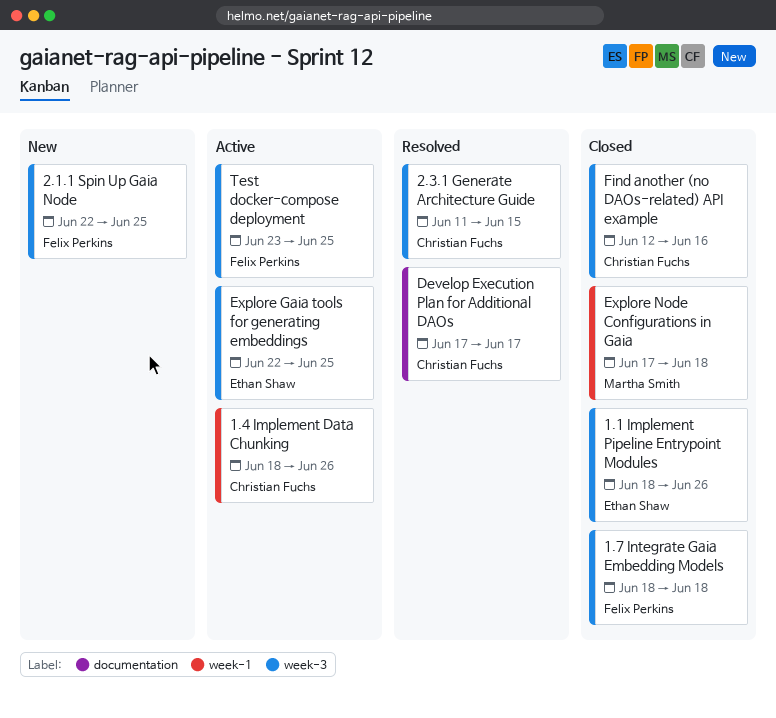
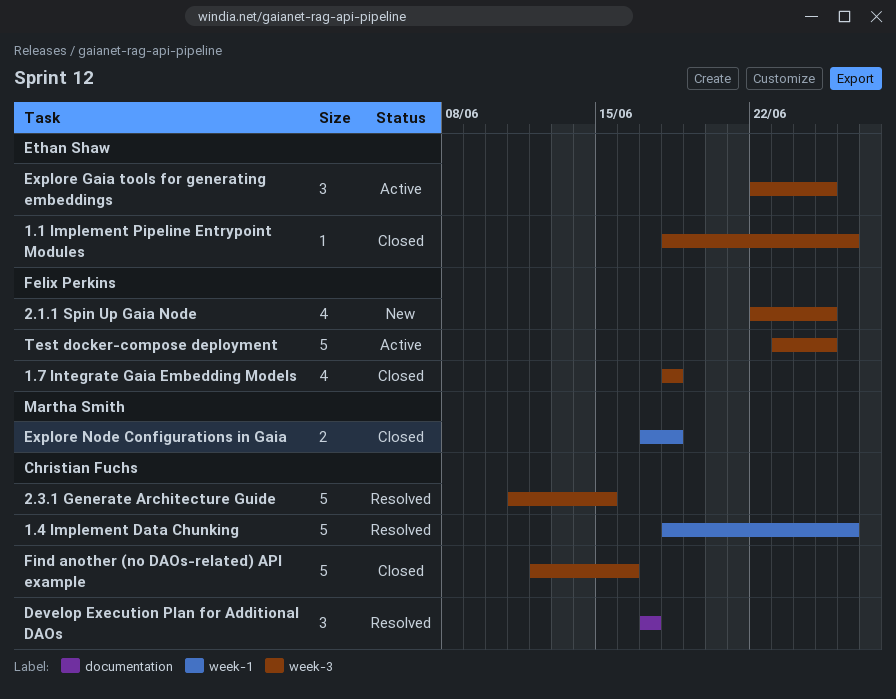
1.4 Implement Data Chunking, status: Active -> Resolved

